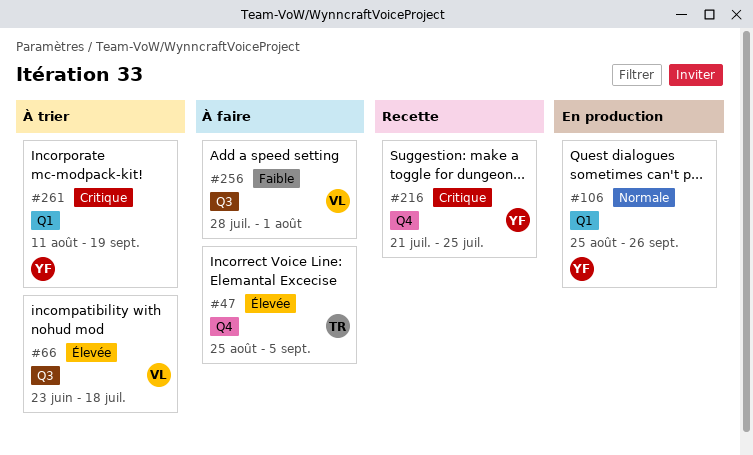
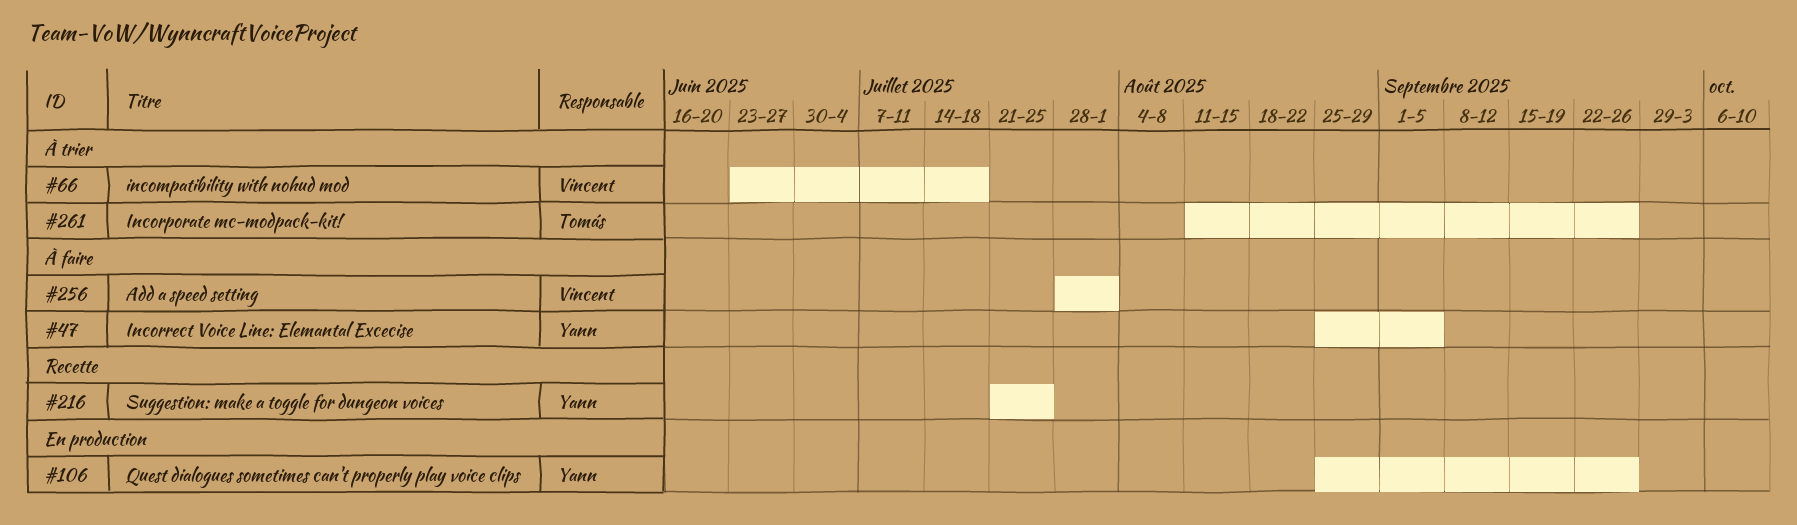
#47, owner: Tomás -> Yann
#261, owner: Yann -> Tomás
#261, due: Sep 19 -> Sep 26

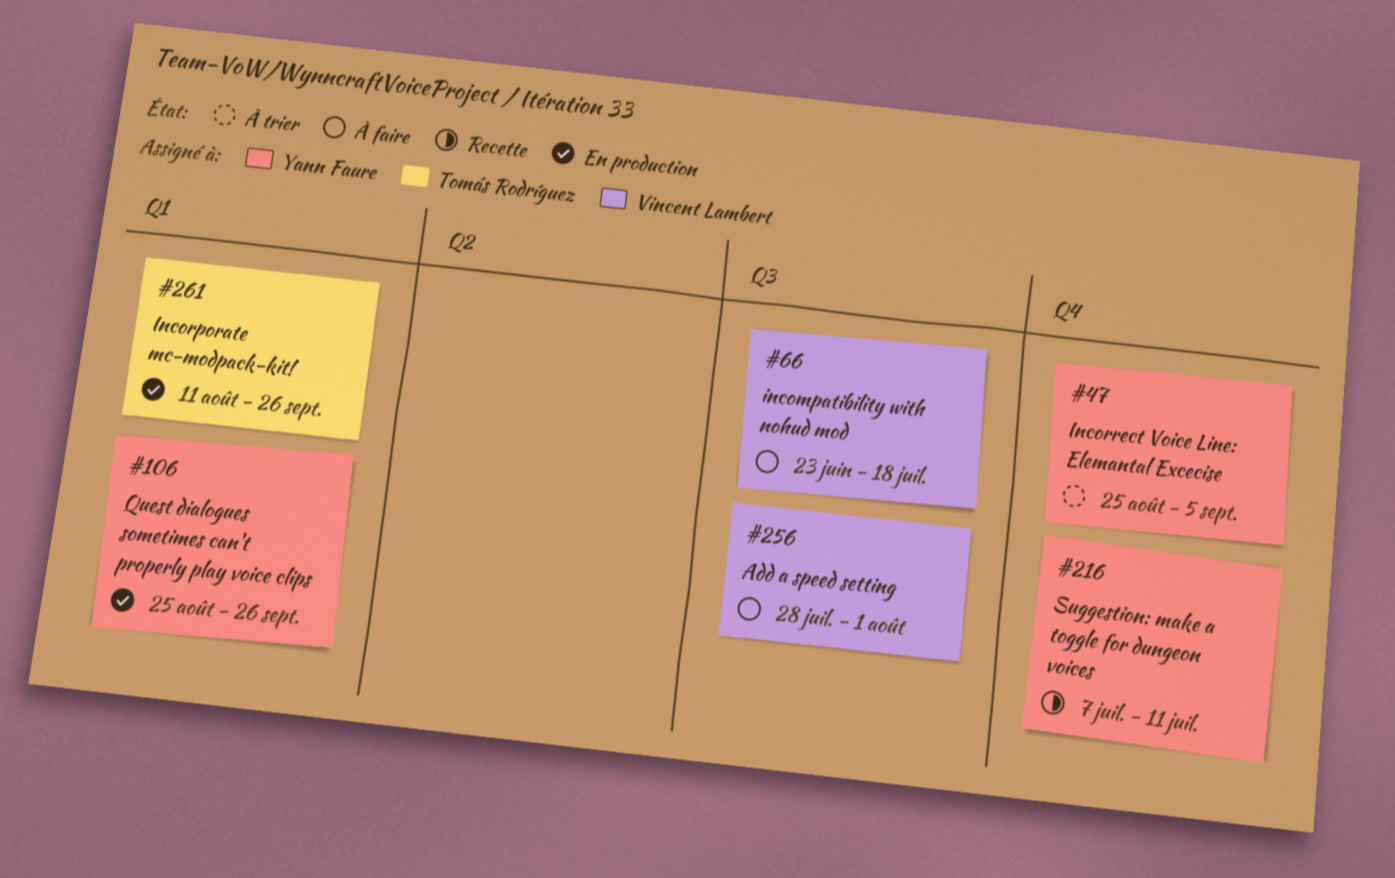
#47, status: À faire -> À trier
#66, status: À trier -> À faire
#216, start: Jul 21 -> Jul 7
#216, due: Jul 25 -> Jul 11
#261, status: À trier -> En production

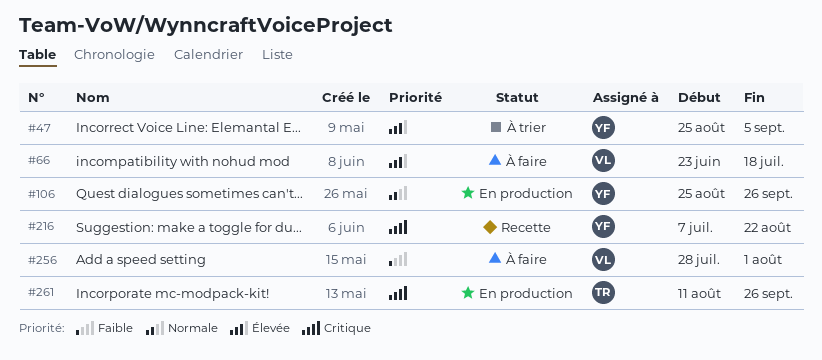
#216, due: Jul 11 -> Aug 22

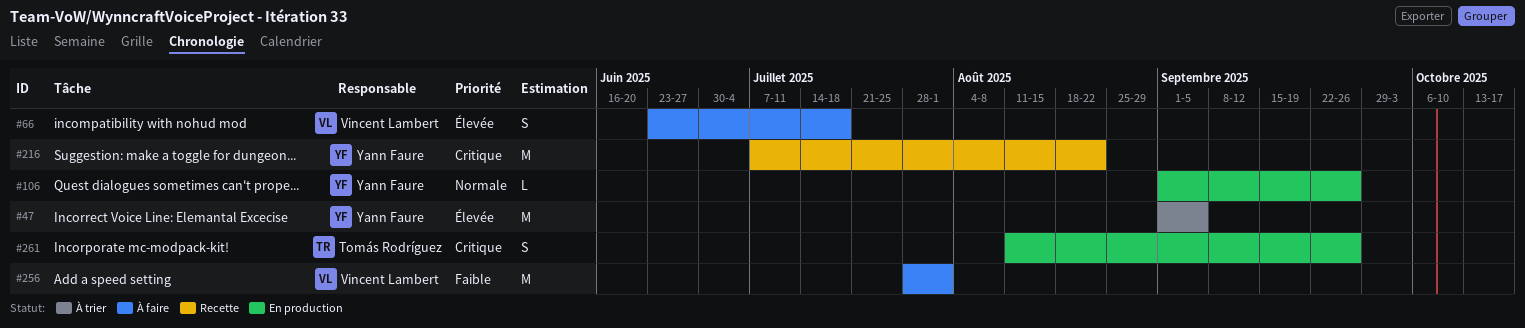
#47, start: Aug 25 -> Sep 1
#106, start: Aug 25 -> Sep 1

